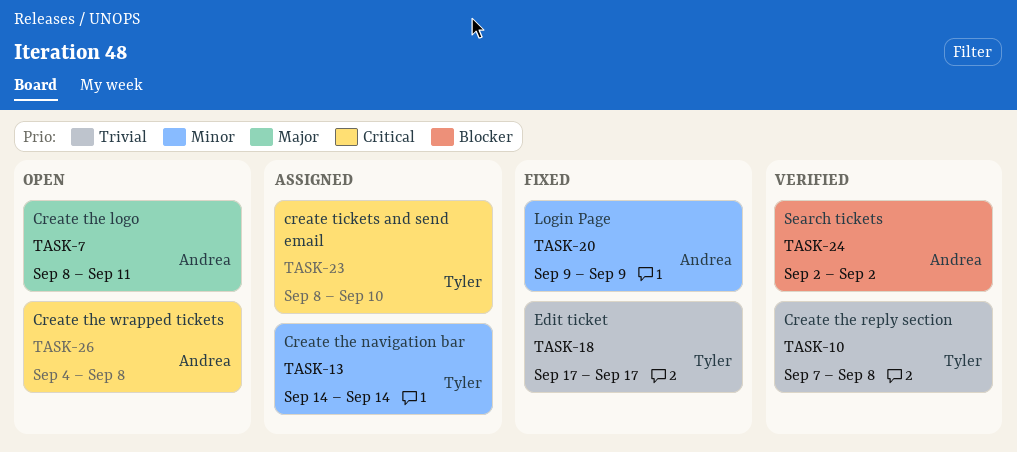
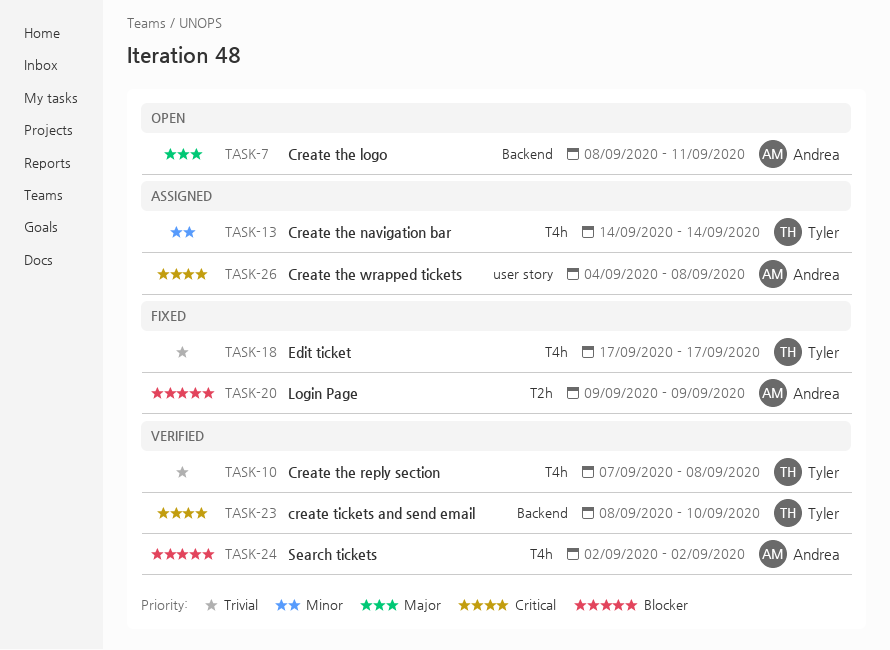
TASK-20, priority: Minor -> Blocker
TASK-23, status: Assigned -> Verified
TASK-26, status: Open -> Assigned

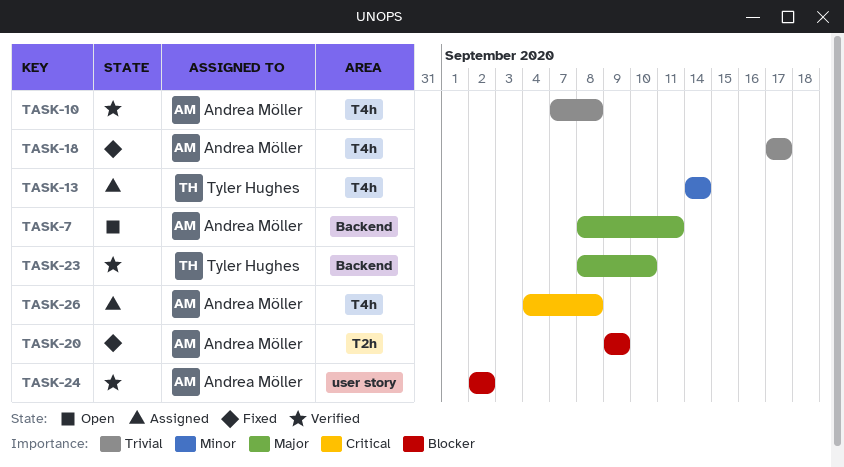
TASK-10, owner: Tyler Hughes -> Andrea Möller
TASK-18, owner: Tyler Hughes -> Andrea Möller
TASK-23, priority: Critical -> Major
TASK-24, label: T4h -> user story
TASK-26, label: user story -> T4h

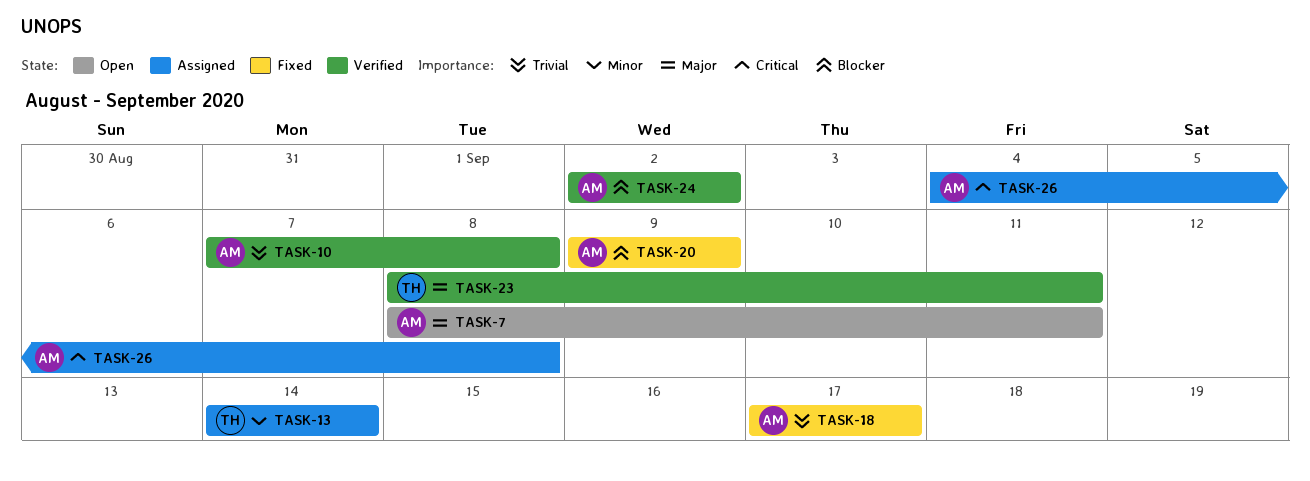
TASK-23, due: Sep 10 -> Sep 11

